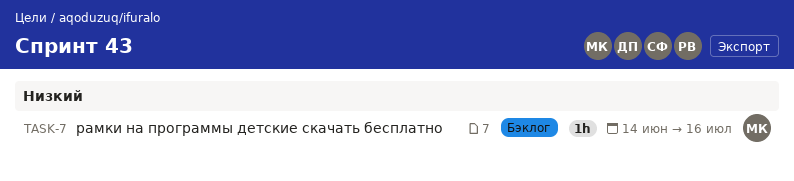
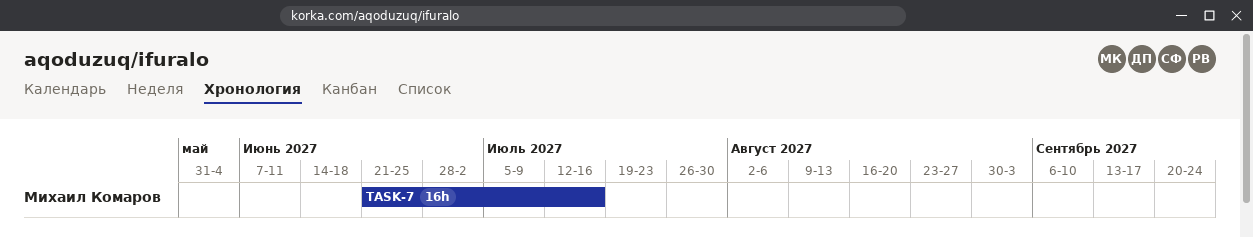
TASK-7, estimate: 1h -> 16h
TASK-7, start: Jun 14 -> Jun 21

